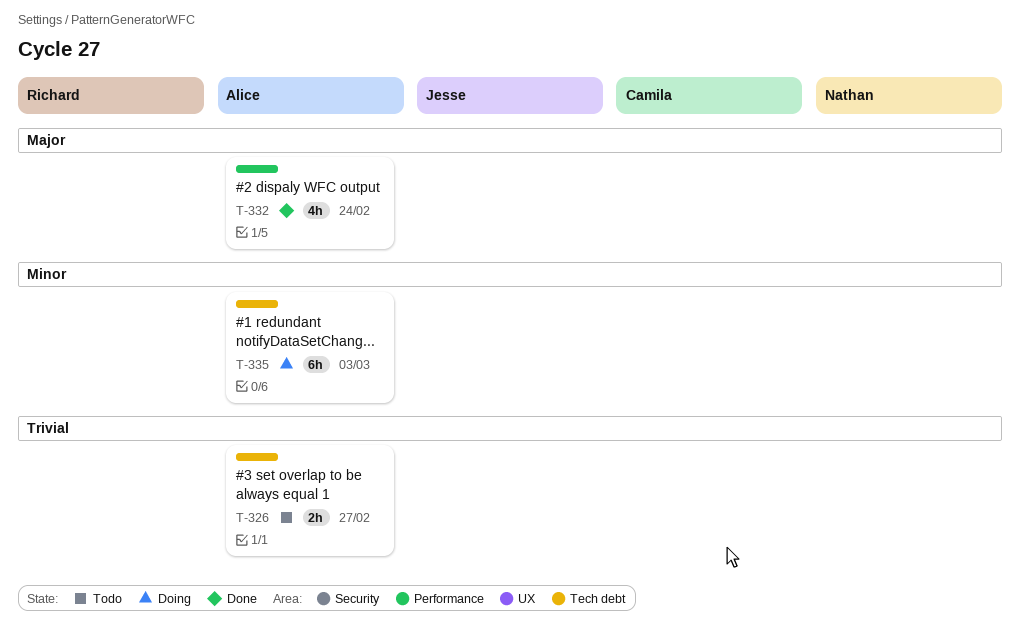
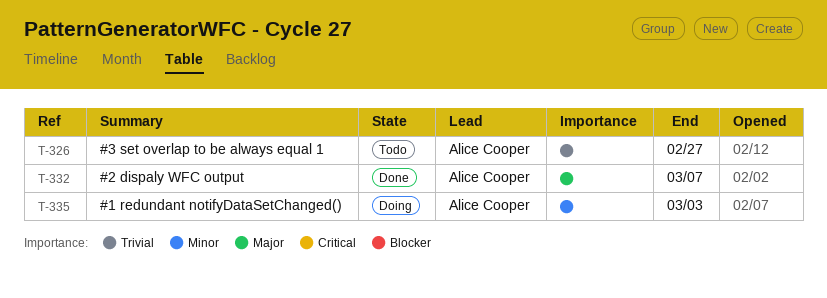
T-332, due: Feb 24 -> Mar 7

